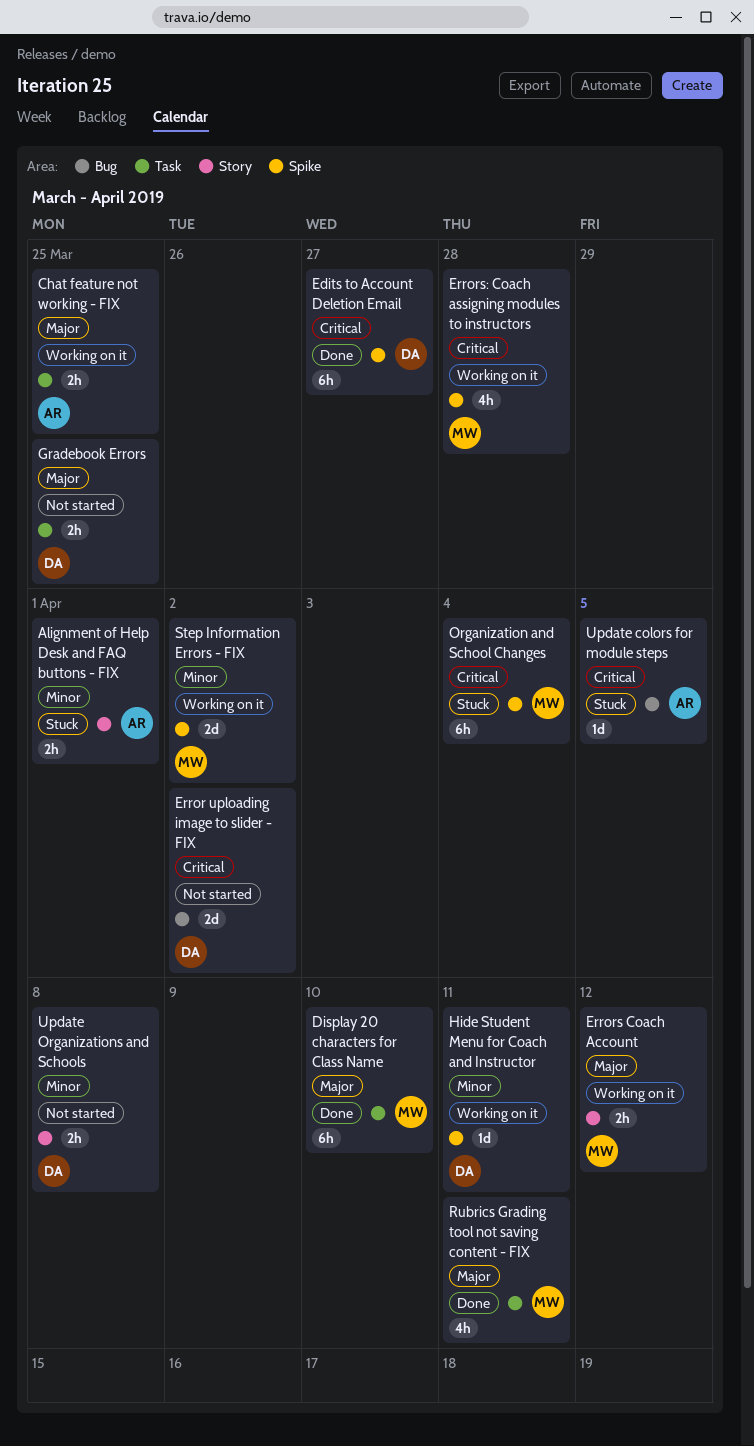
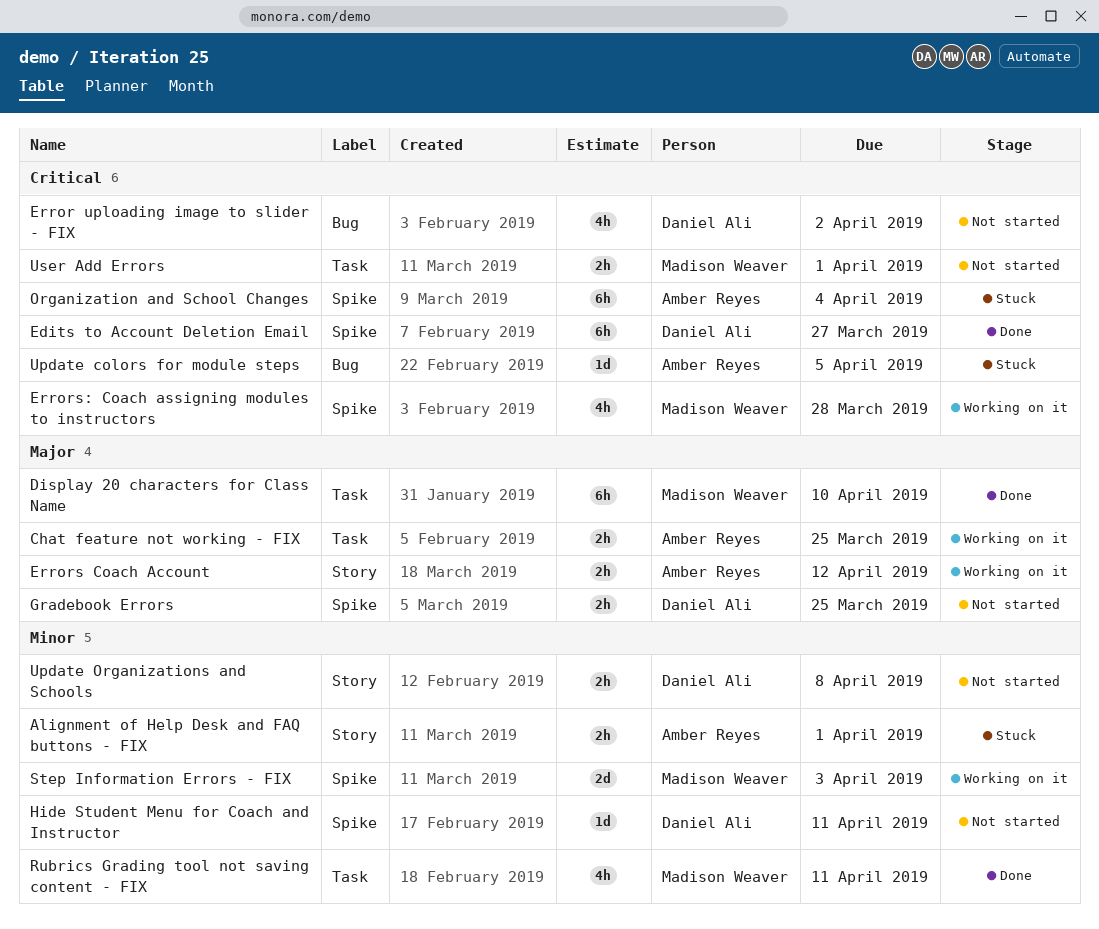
Error uploading image to slider - FIX, estimate: 2d -> 4h
Errors Coach Account, owner: Madison Weaver -> Amber Reyes
Gradebook Errors, label: Task -> Spike
Hide Student Menu for Coach and Instructor, status: Working on it -> Not started
Organization and School Changes, owner: Madison Weaver -> Amber Reyes
Rubrics Grading tool not saving content - FIX, priority: Major -> Minor
Step Information Errors - FIX, due: Apr 2 -> Apr 3
User Add Errors: none -> present

